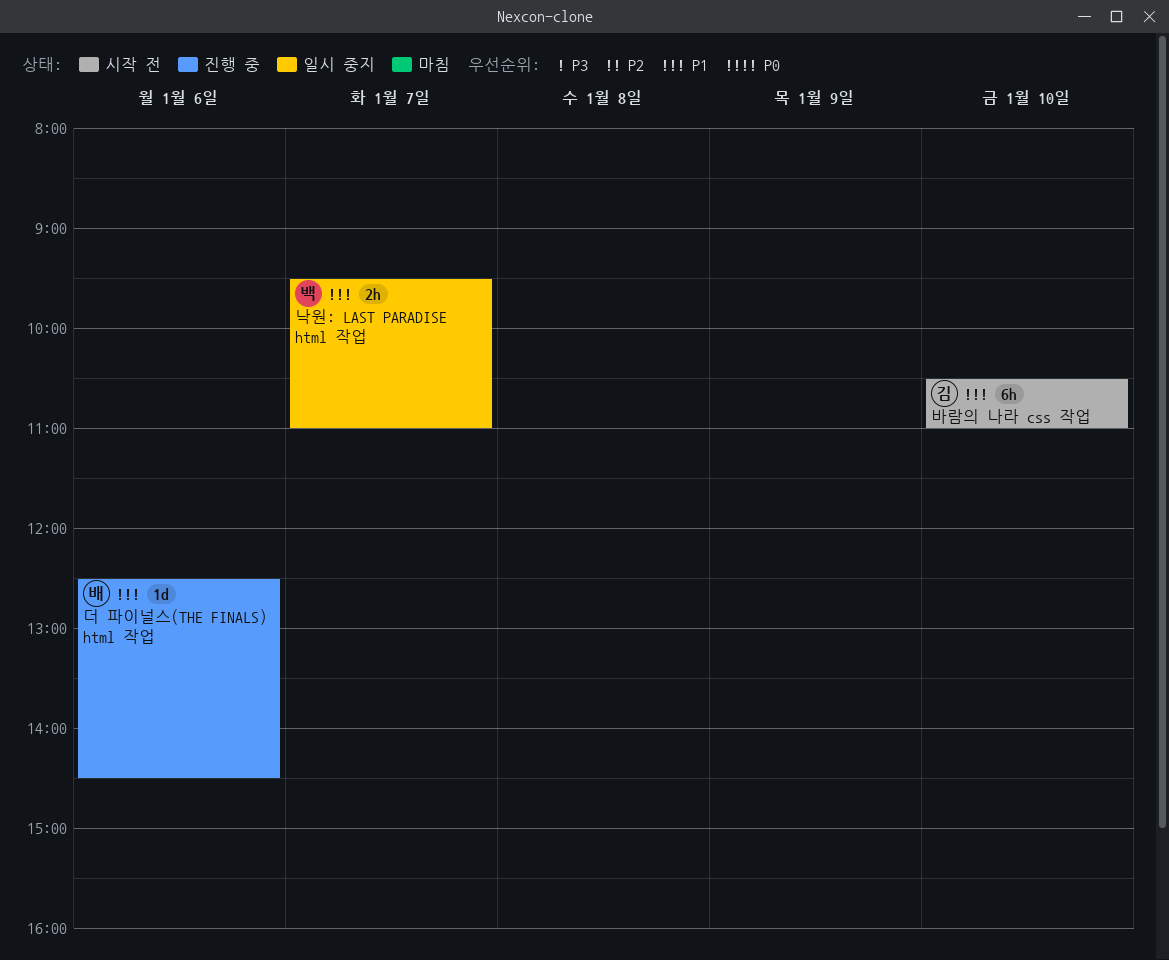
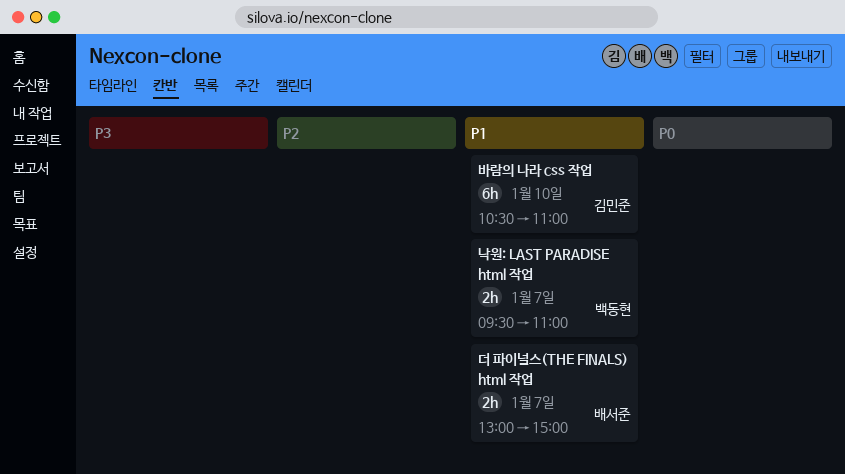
더 파이널스(THE FINALS) html 작업, estimate: 1d -> 2h
더 파이널스(THE FINALS) html 작업, day: Jan 6 -> Jan 7
더 파이널스(THE FINALS) html 작업, begins: 12:30 -> 13:00
더 파이널스(THE FINALS) html 작업, ends: 14:30 -> 15:00

